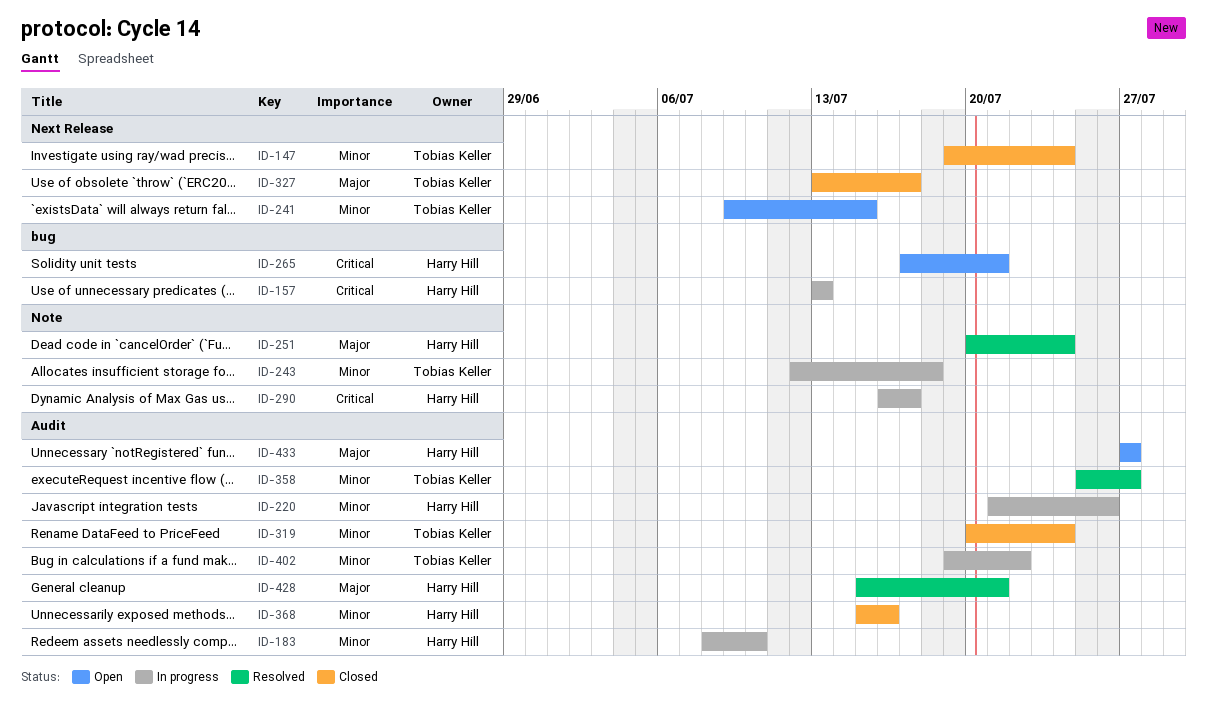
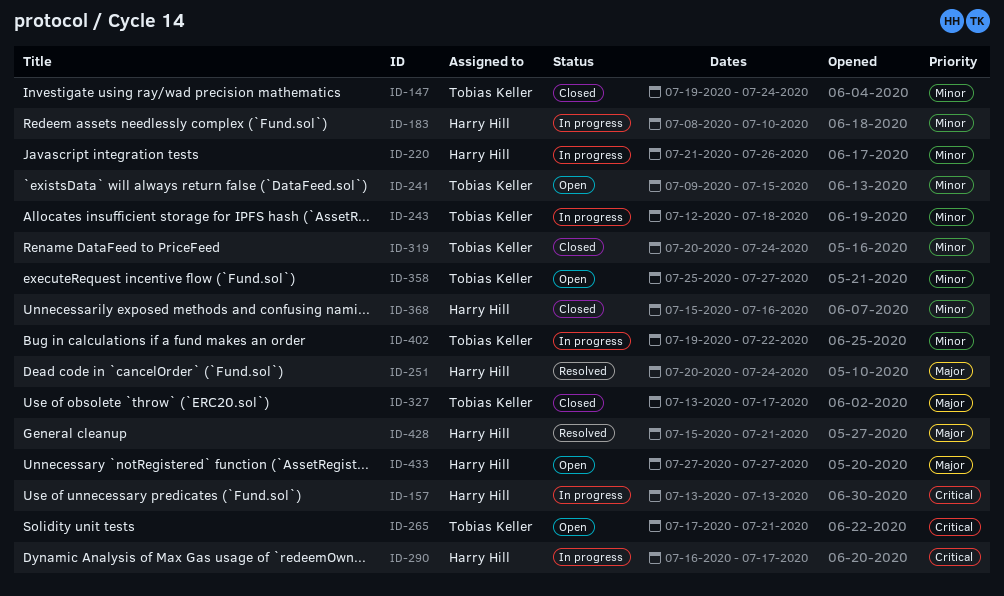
ID-265, owner: Harry Hill -> Tobias Keller
ID-358, status: Resolved -> Open

